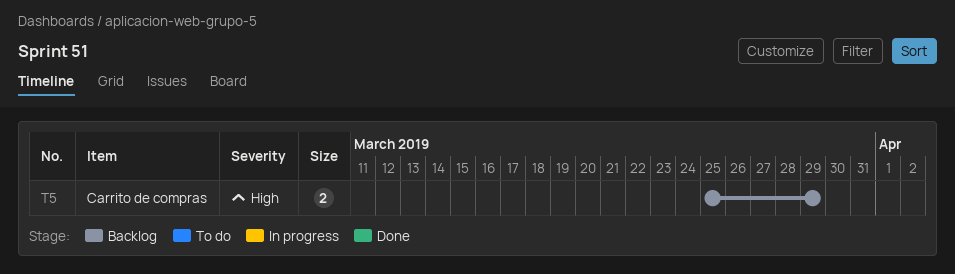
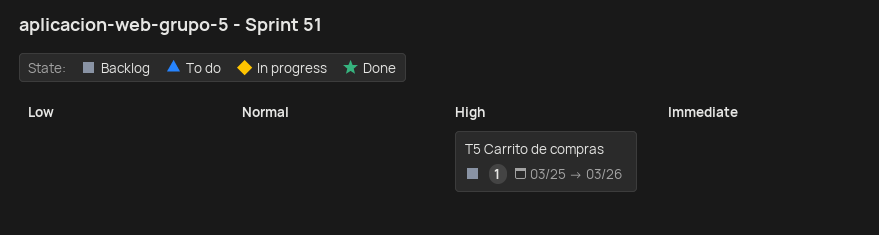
T5, estimate: 2 -> 1
T5, due: Mar 29 -> Mar 26

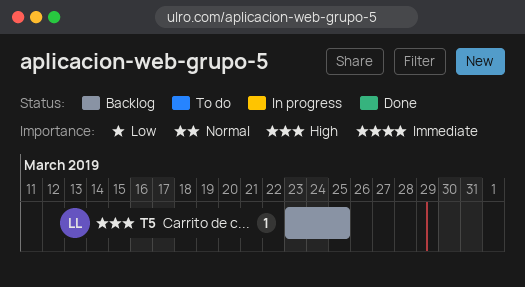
T5, start: Mar 25 -> Mar 23
T5, due: Mar 26 -> Mar 25

